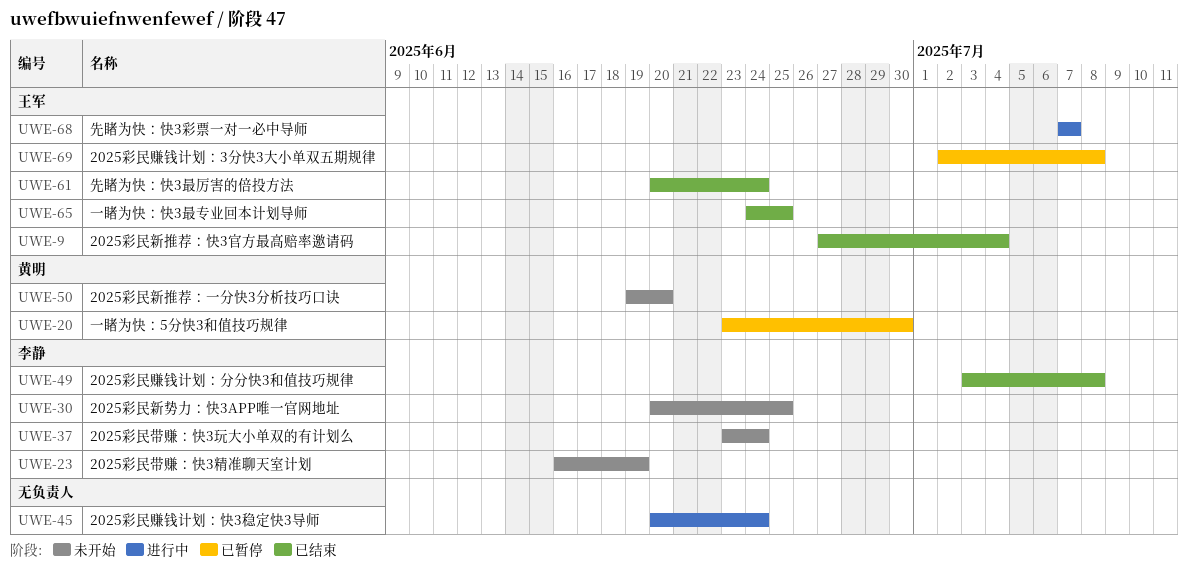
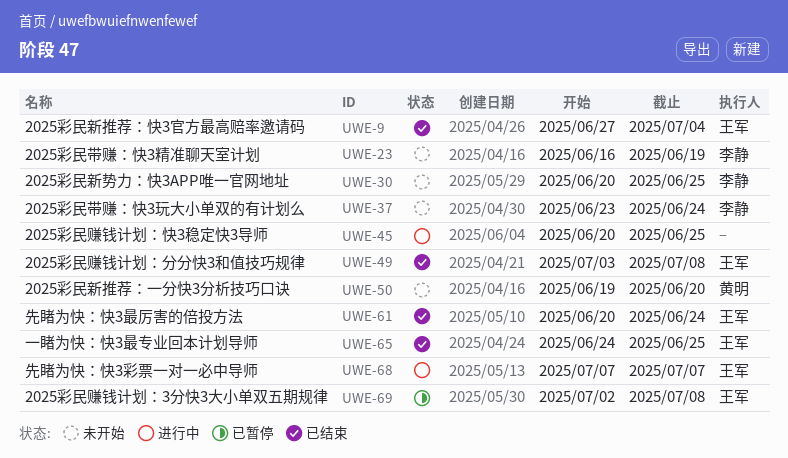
UWE-20: present -> none
UWE-45, due: Jun 24 -> Jun 25
UWE-49, owner: 李静 -> 王军

